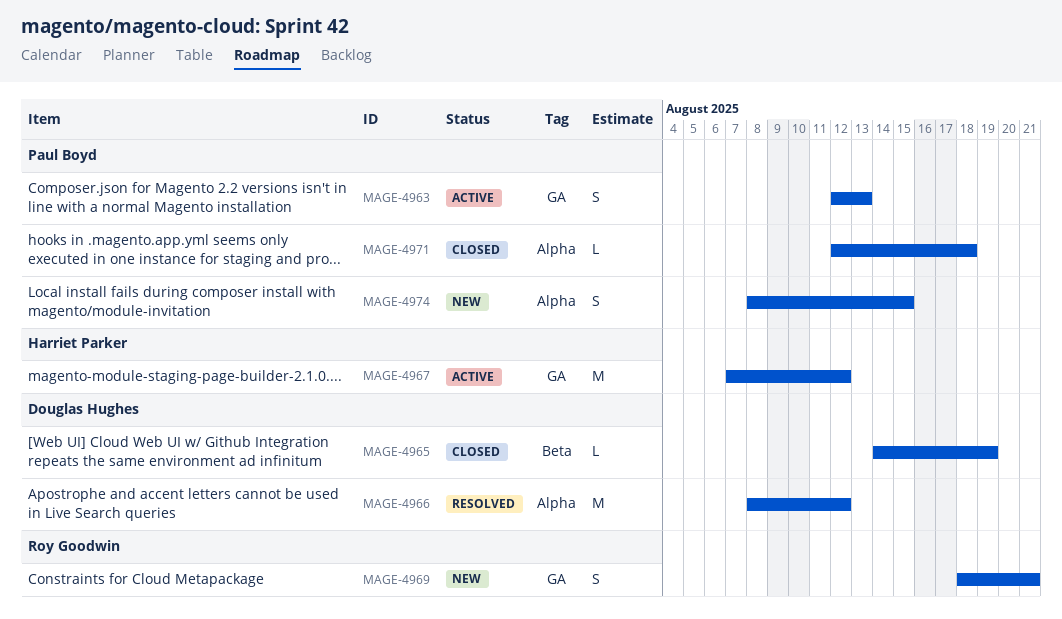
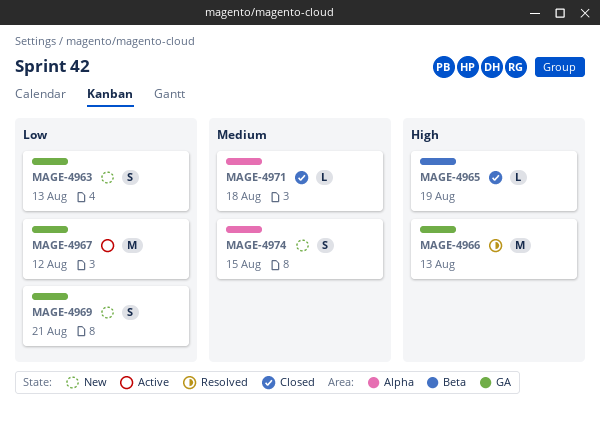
MAGE-4963, status: Active -> New
MAGE-4966, label: Alpha -> GA
MAGE-4966, due: Aug 12 -> Aug 13

